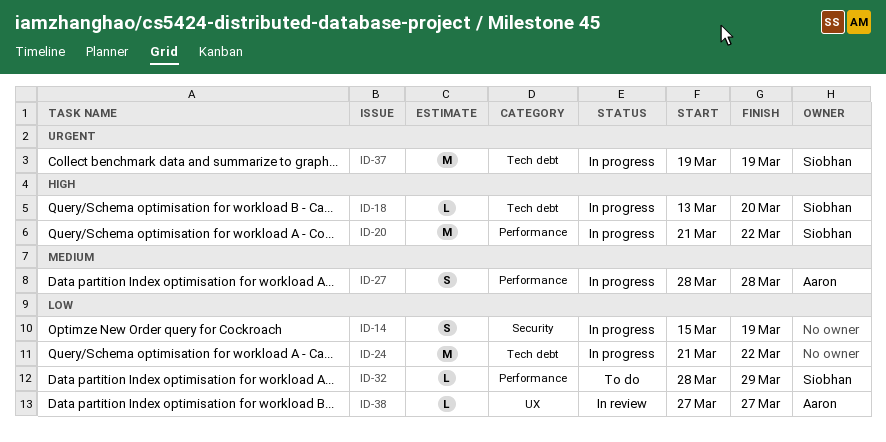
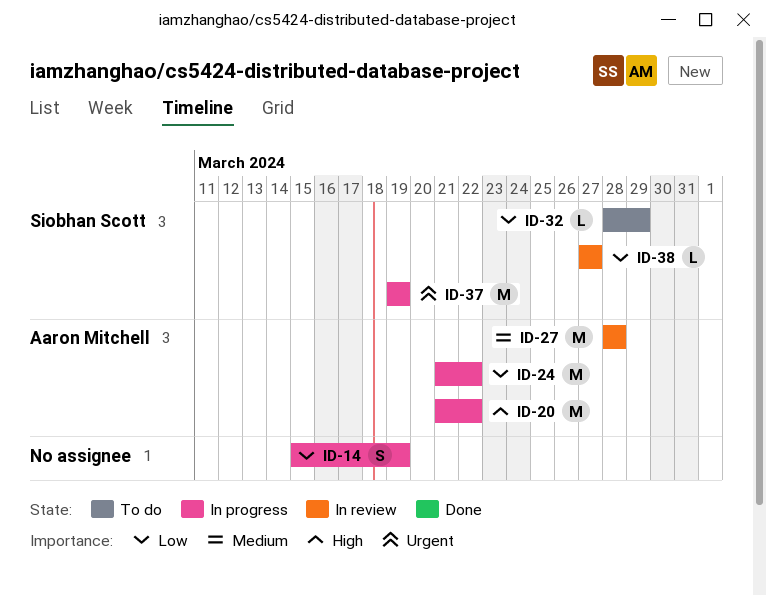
ID-18: present -> none
ID-20, owner: Siobhan Scott -> Aaron Mitchell
ID-24, owner: none -> Aaron Mitchell
ID-27, status: In progress -> In review
ID-27, estimate: S -> M
ID-38, owner: Aaron Mitchell -> Siobhan Scott

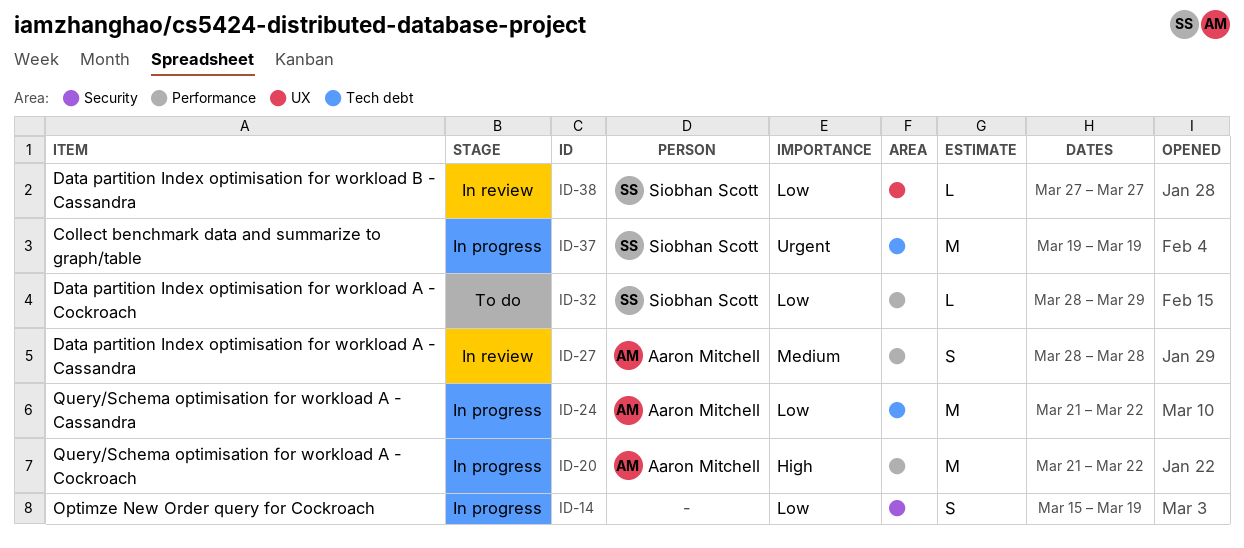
ID-27, estimate: M -> S

